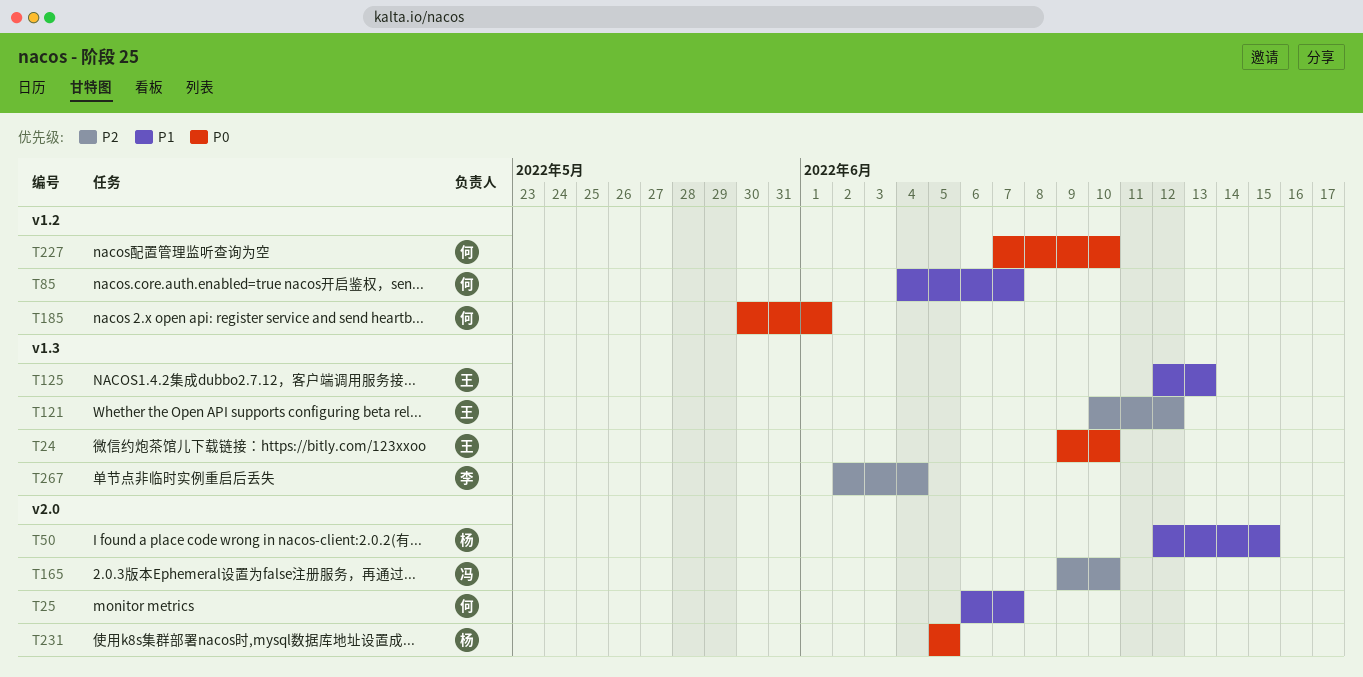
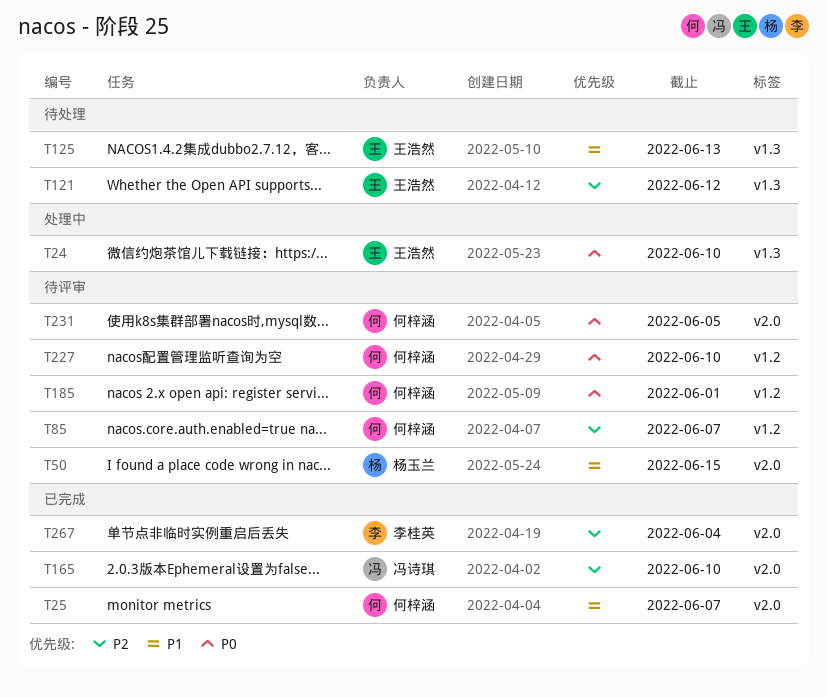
T85, priority: P1 -> P2
T231, owner: 杨玉兰 -> 何梓涵
T267, label: v1.3 -> v2.0

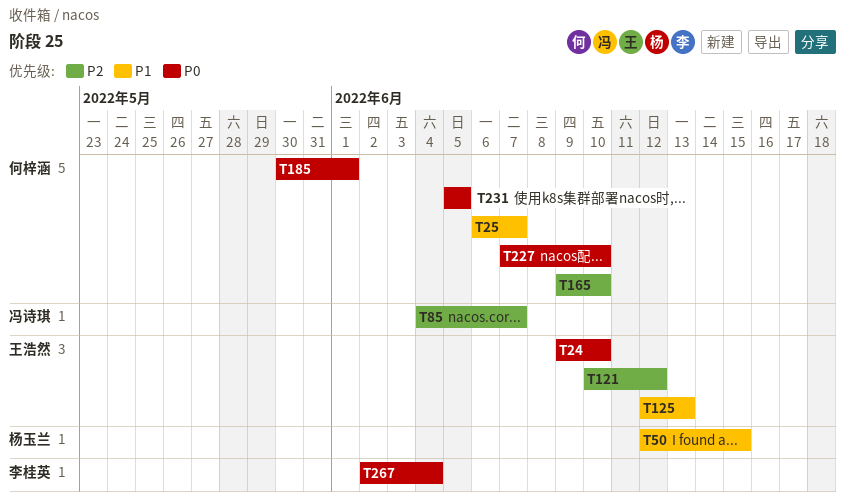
T85, owner: 何梓涵 -> 冯诗琪
T165, owner: 冯诗琪 -> 何梓涵
T267, priority: P2 -> P0

